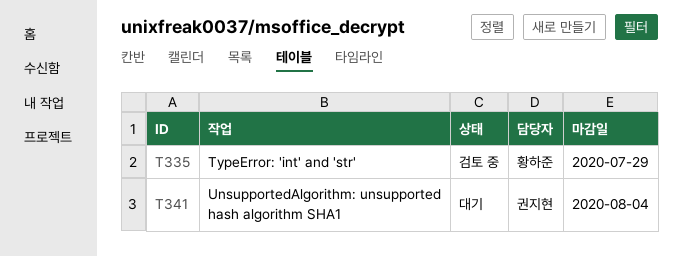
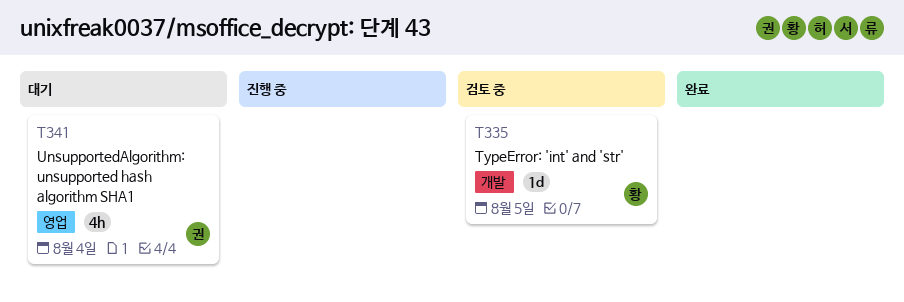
T335, due: Jul 29 -> Aug 5

